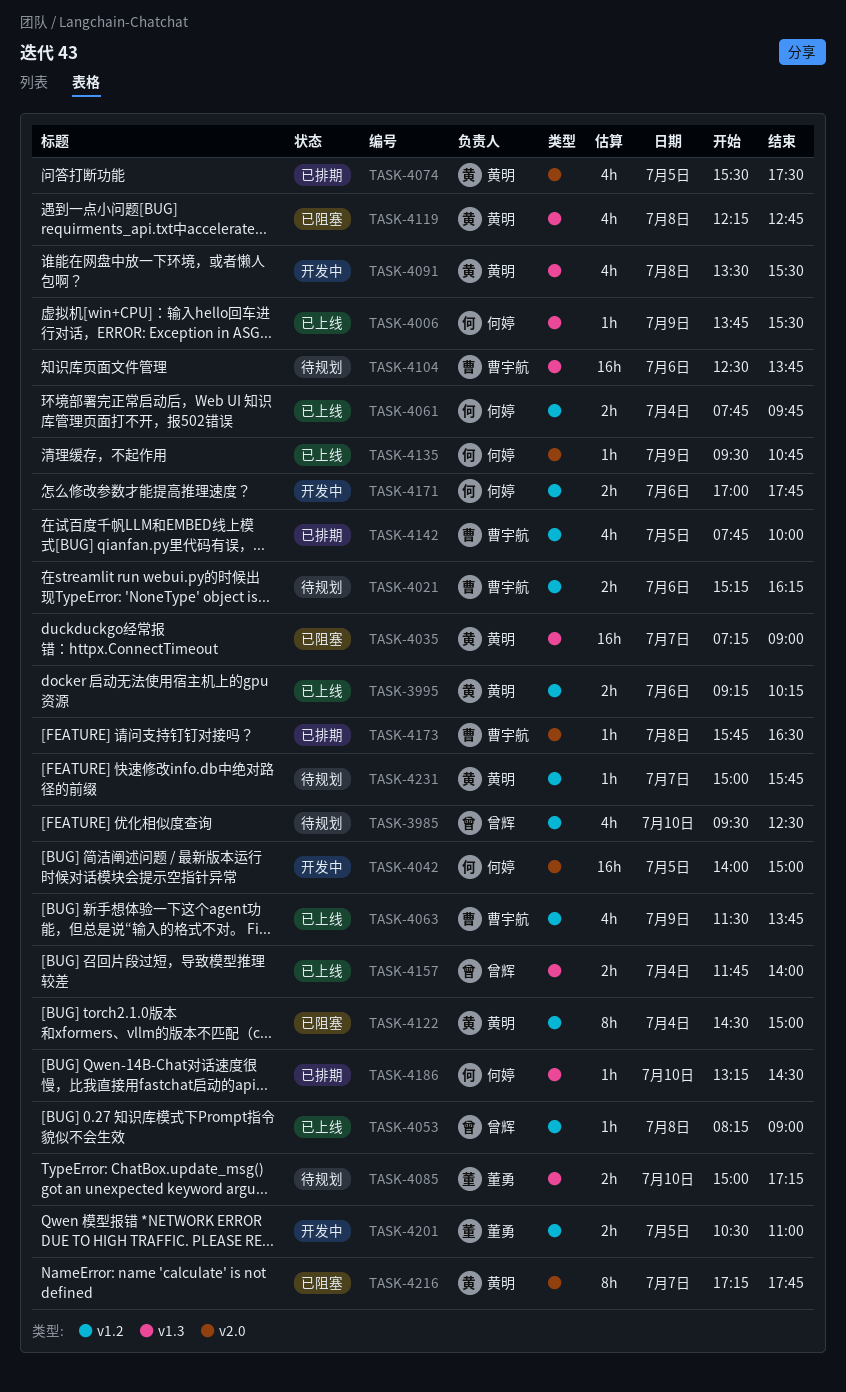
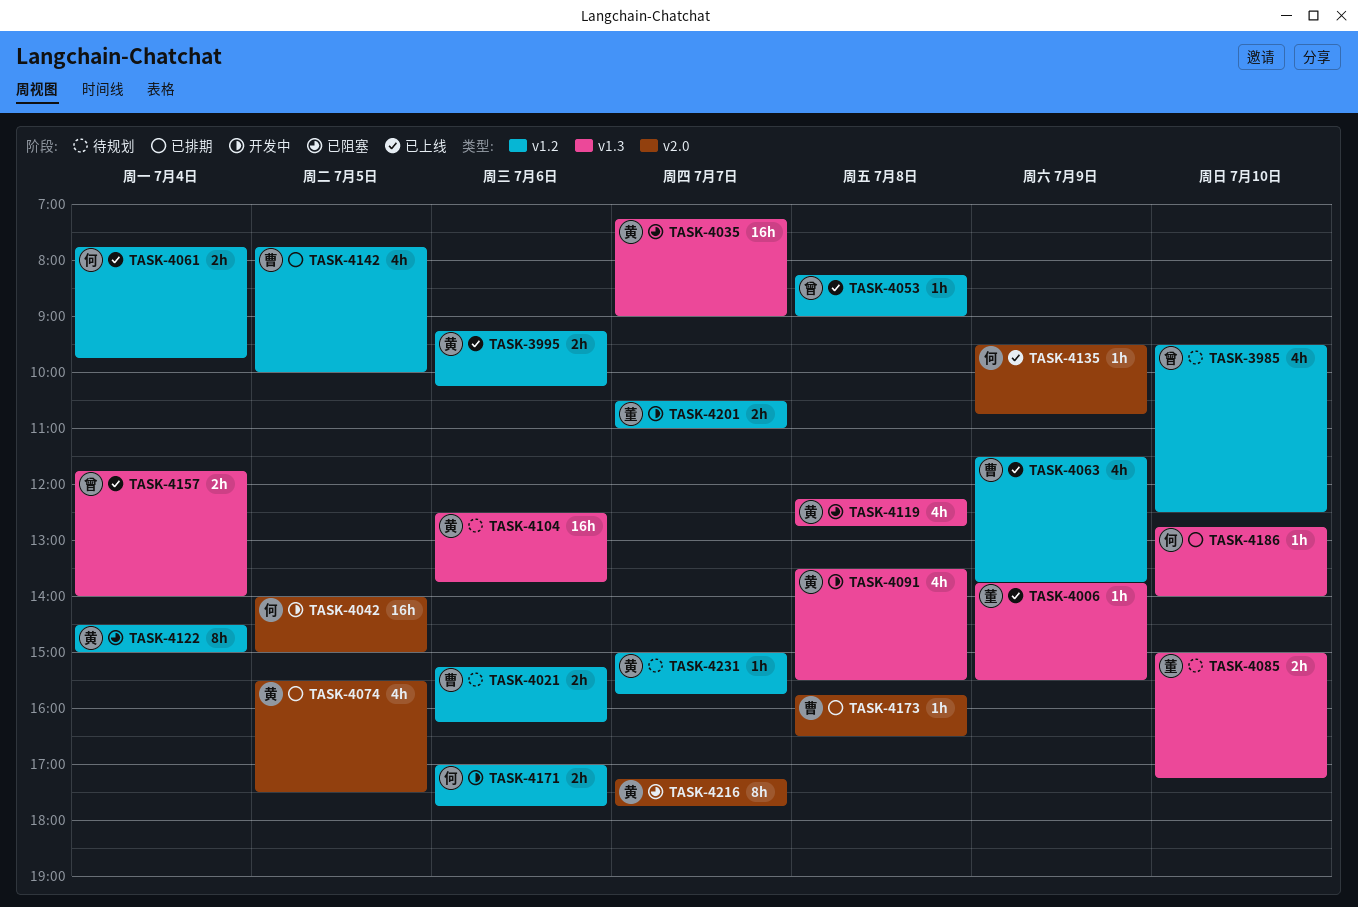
TASK-4006, owner: 何婷 -> 董勇
TASK-4104, owner: 曹宇航 -> 黄明
TASK-4186, begins: 13:15 -> 12:45
TASK-4186, ends: 14:30 -> 14:00
TASK-4201, day: Jul 5 -> Jul 7

